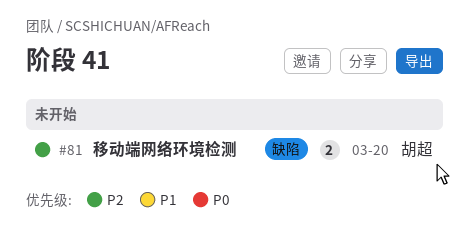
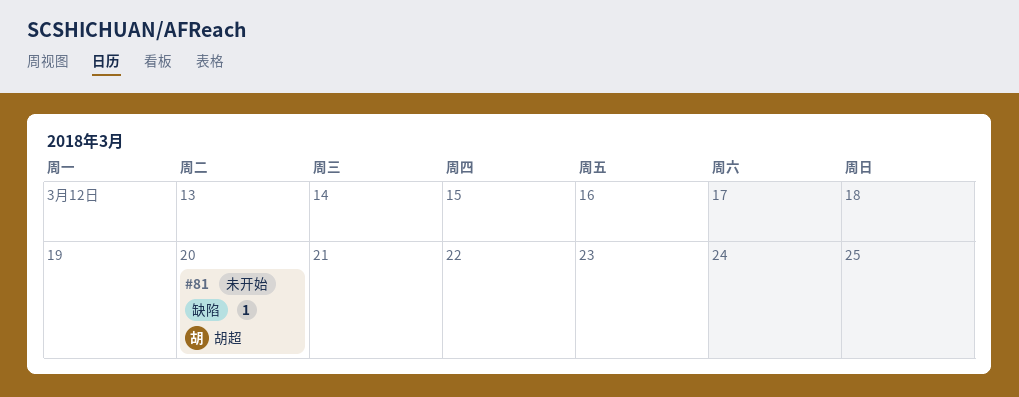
#81, estimate: 2 -> 1

